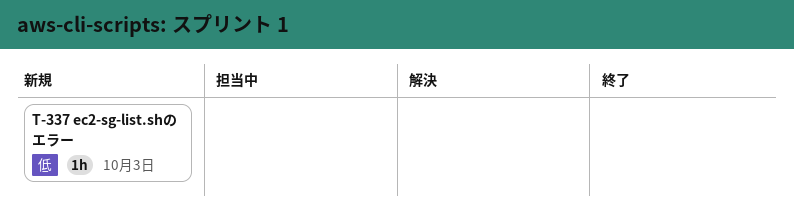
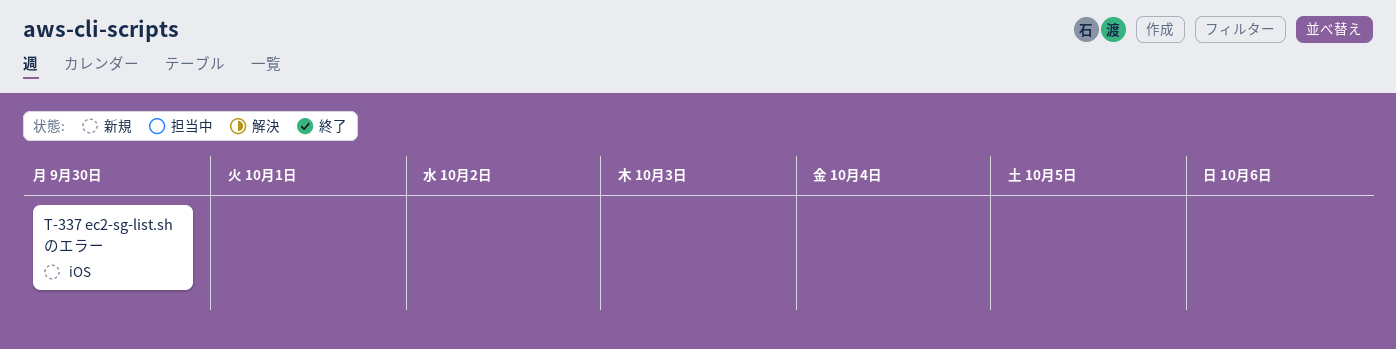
T-337, due: Oct 3 -> Sep 30

